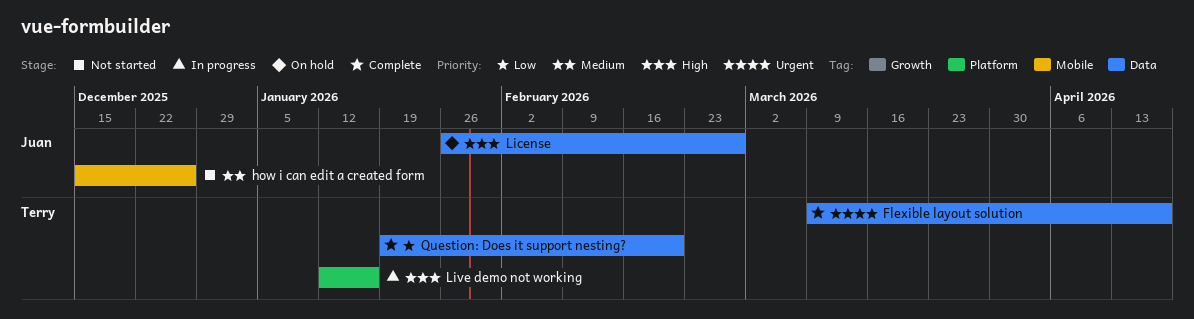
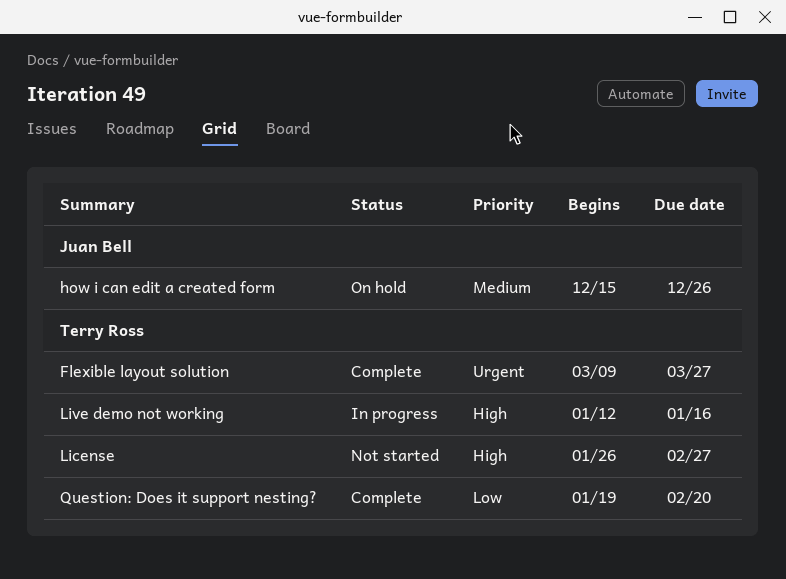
Flexible layout solution, due: Apr 17 -> Mar 27
how i can edit a created form, status: Not started -> On hold
License, status: On hold -> Not started
License, owner: Juan Bell -> Terry Ross

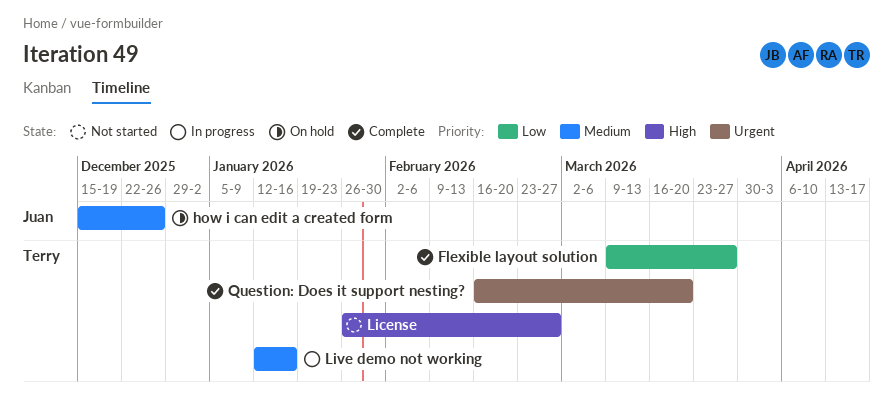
Flexible layout solution, priority: Urgent -> Low
Live demo not working, priority: High -> Medium
Question: Does it support nesting?, priority: Low -> Urgent
Question: Does it support nesting?, start: Jan 19 -> Feb 16
Question: Does it support nesting?, due: Feb 20 -> Mar 20

